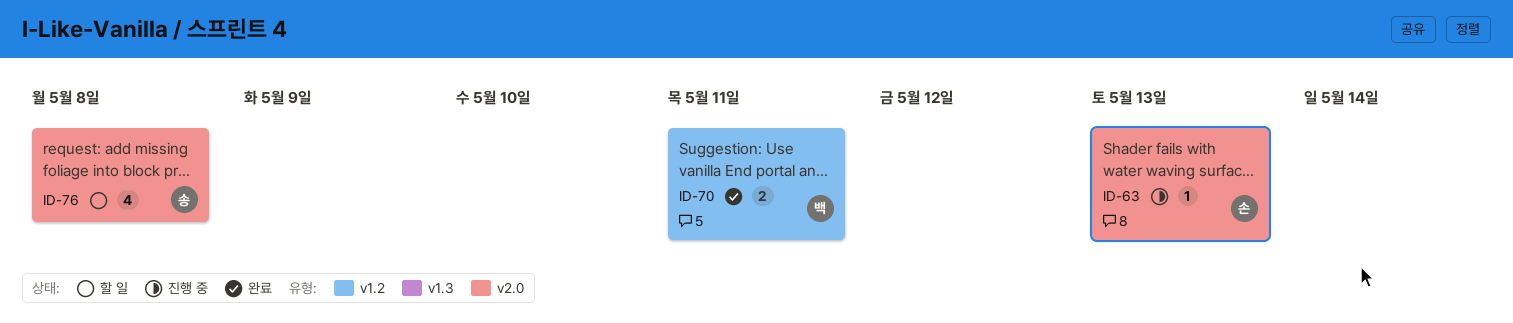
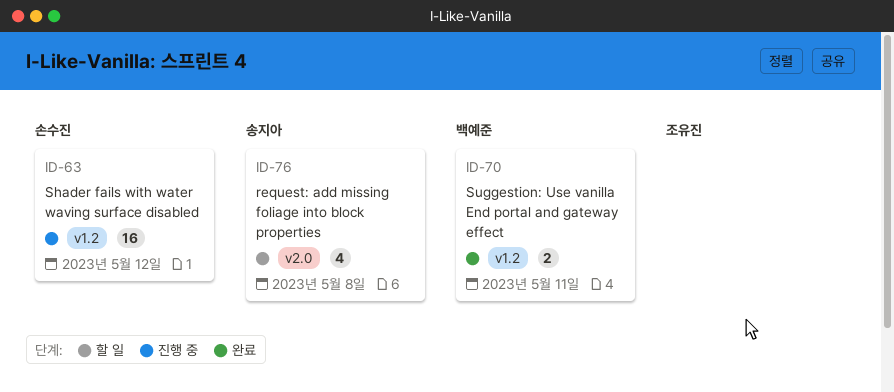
ID-63, label: v2.0 -> v1.2
ID-63, estimate: 1 -> 16
ID-63, due: May 13 -> May 12

